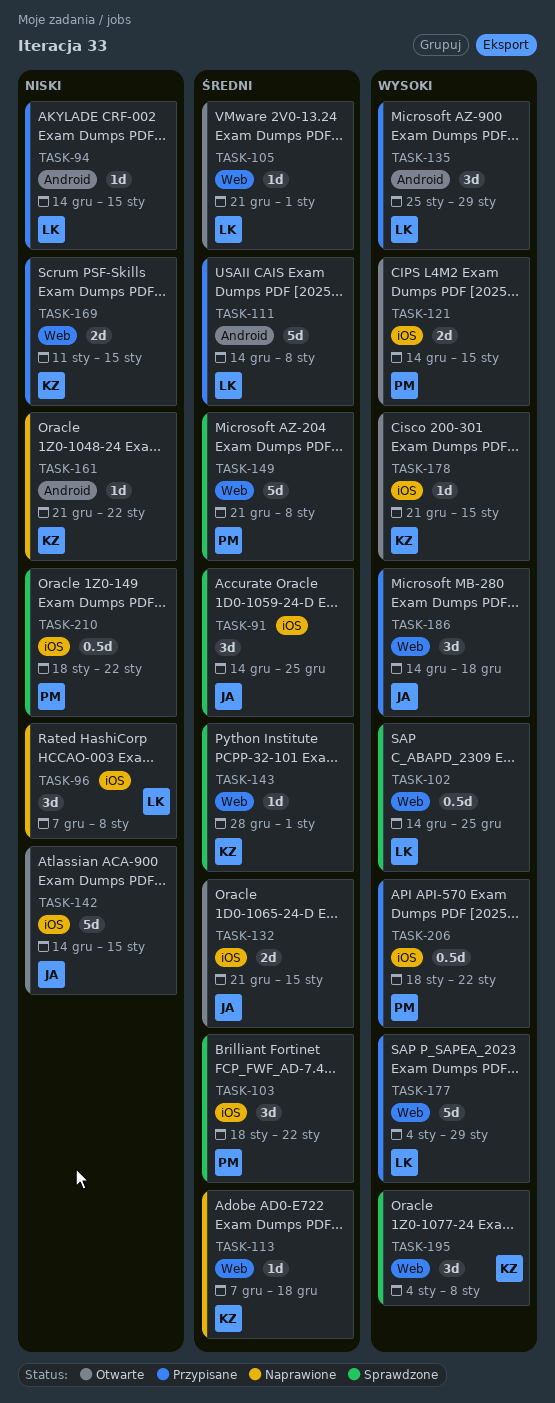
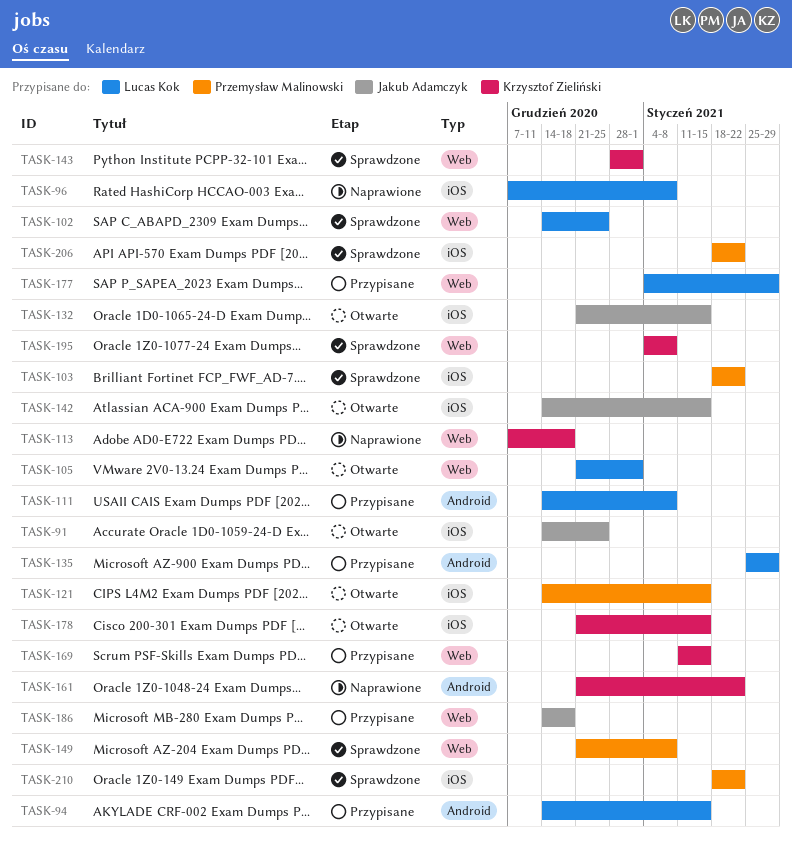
TASK-91, status: Sprawdzone -> Otwarte
TASK-206, status: Przypisane -> Sprawdzone

